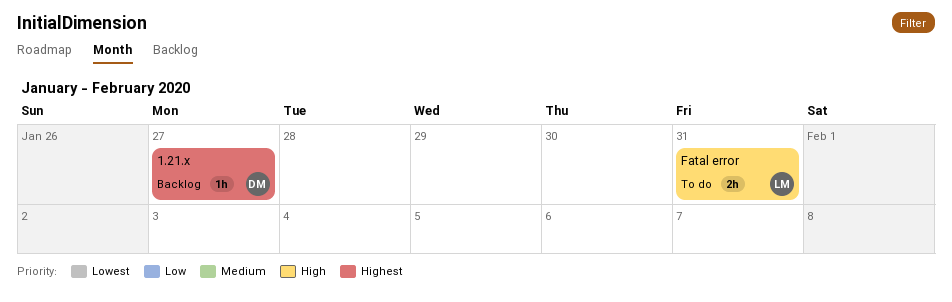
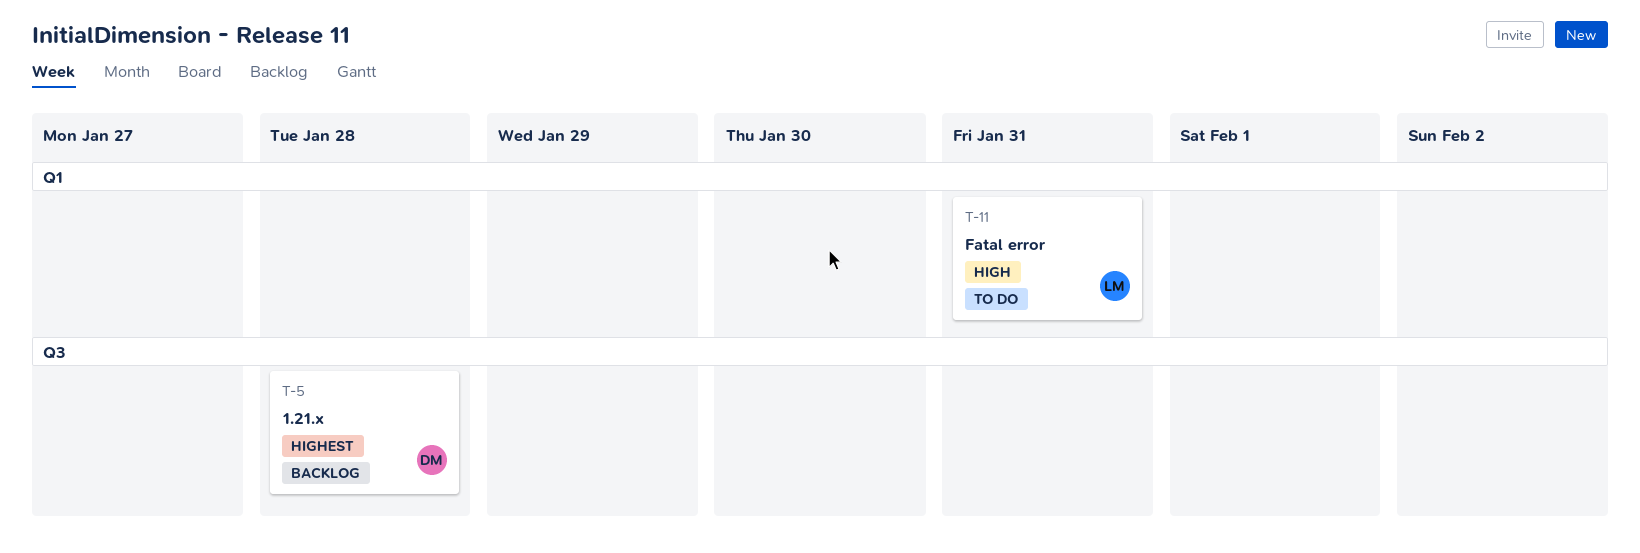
1.21.x, due: Jan 27 -> Jan 28

